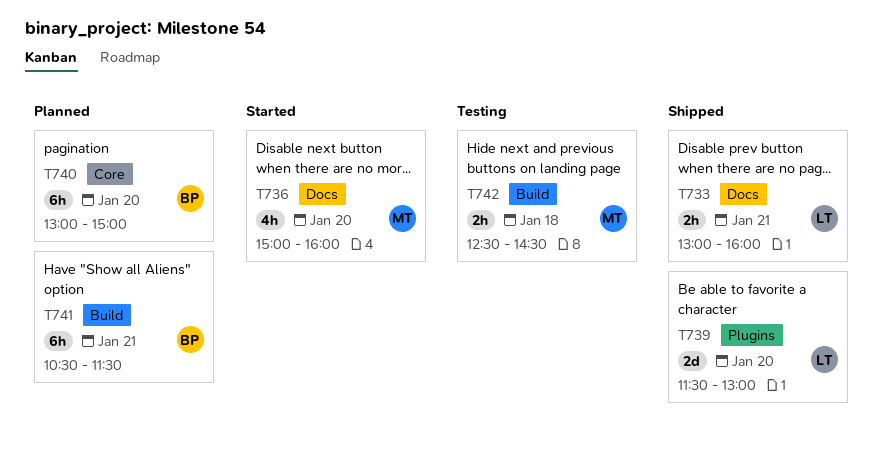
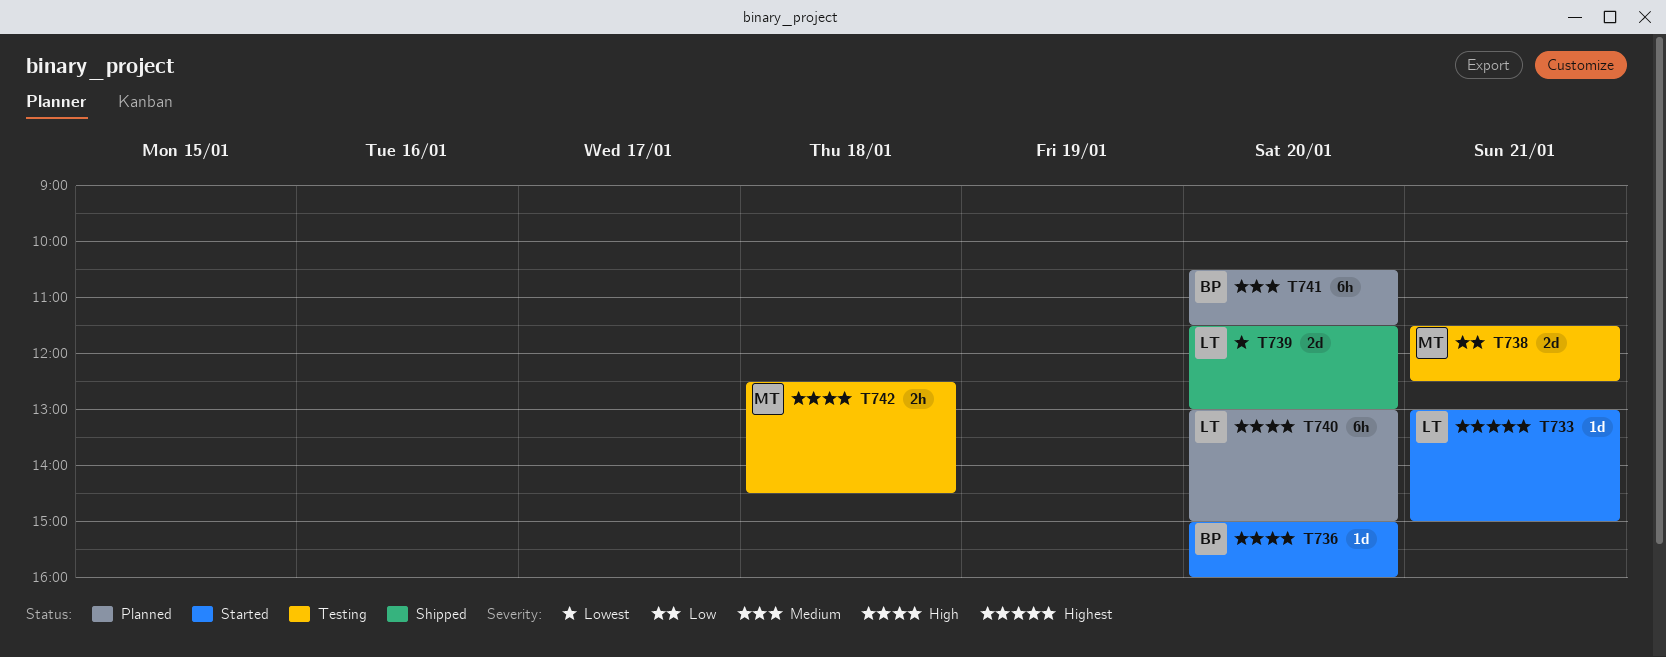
T733, status: Shipped -> Started
T733, estimate: 2h -> 1d
T733, ends: 16:00 -> 15:00
T736, owner: MT -> BP
T736, estimate: 4h -> 1d
T738: none -> present
T740, owner: BP -> LT
T741, day: Jan 21 -> Jan 20

